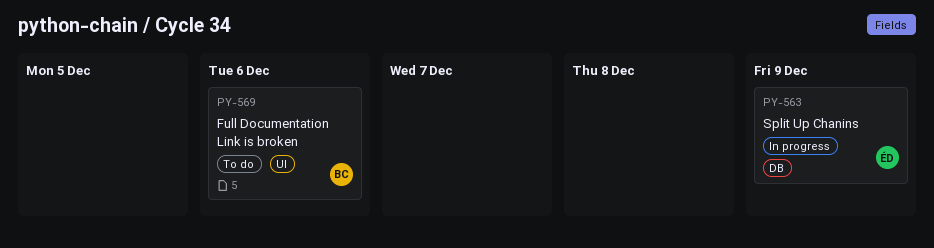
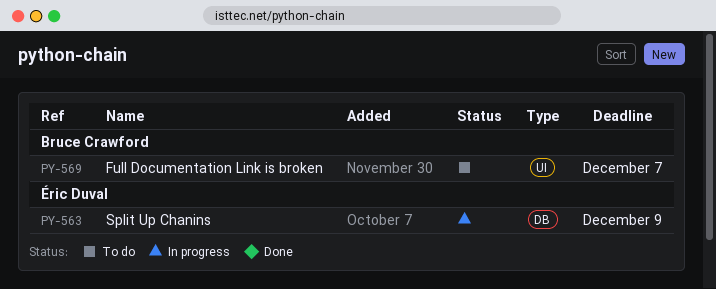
PY-569, due: Dec 6 -> Dec 7

